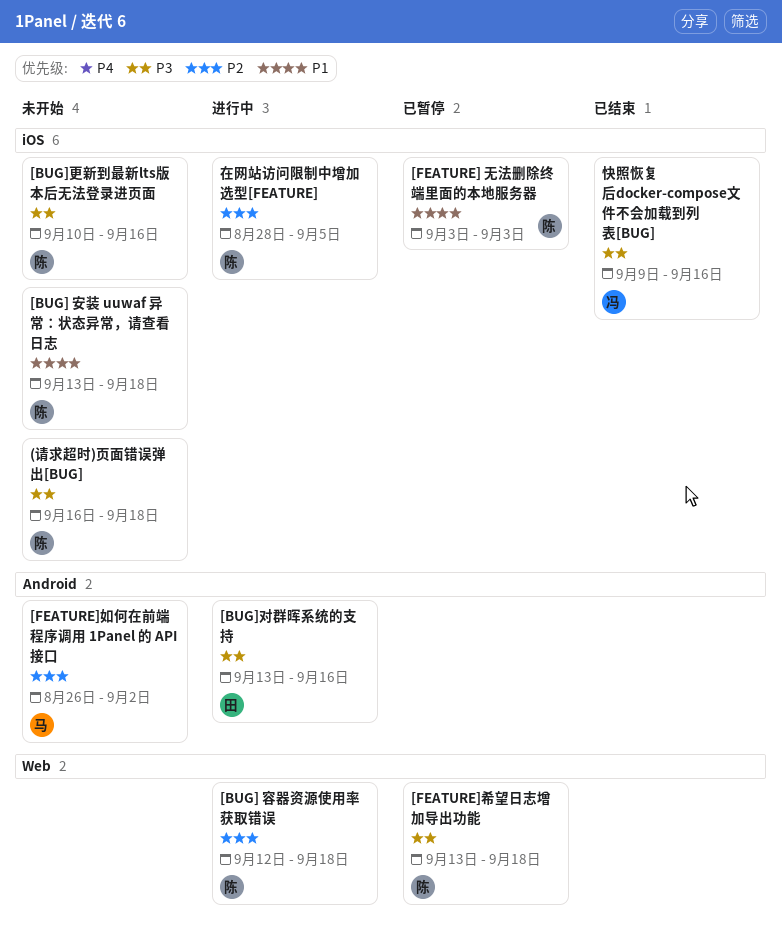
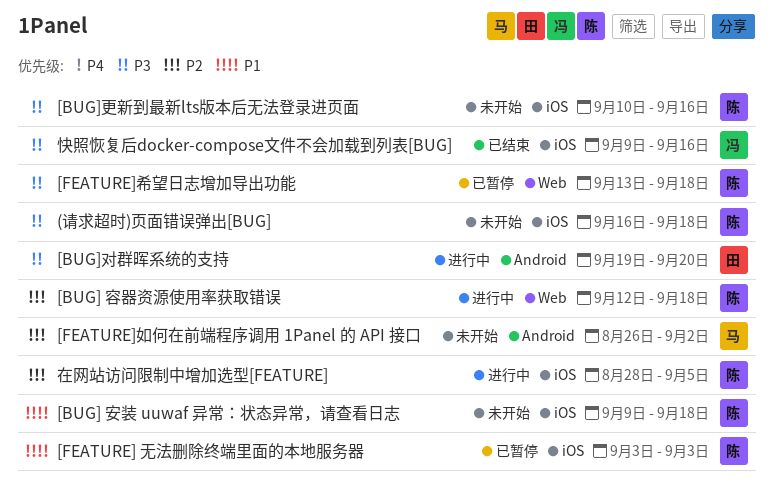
[BUG] 安装 uuwaf 异常：状态异常，请查看日志, start: Sep 13 -> Sep 9
[BUG]对群晖系统的支持, start: Sep 13 -> Sep 19
[BUG]对群晖系统的支持, due: Sep 16 -> Sep 20

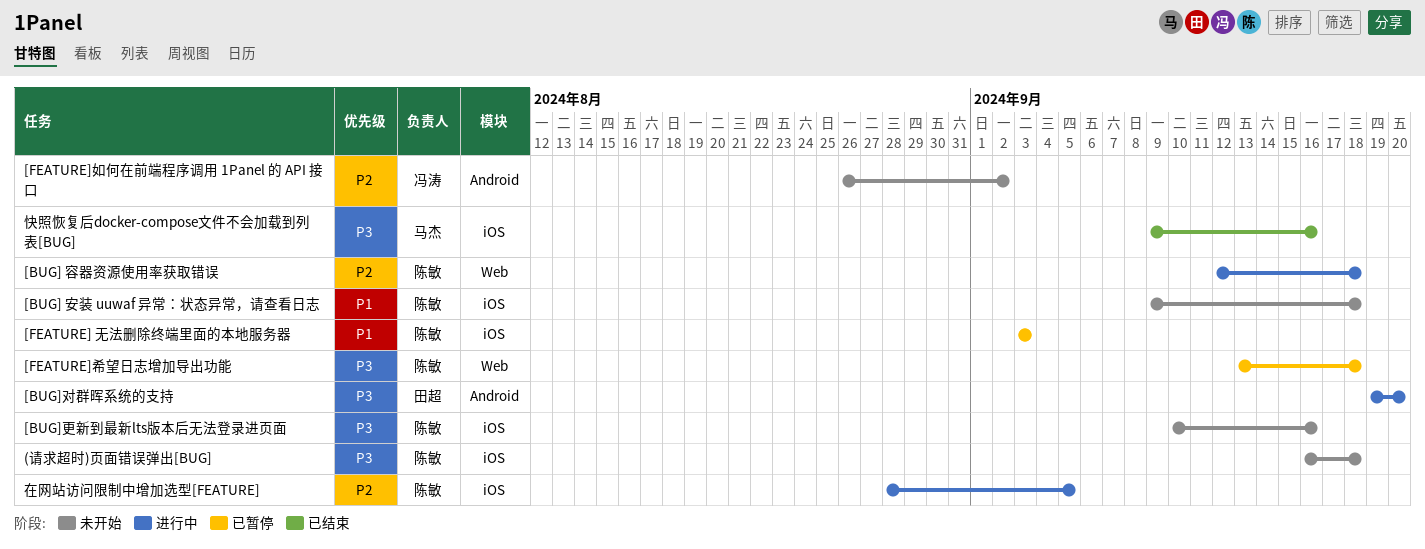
[FEATURE]如何在前端程序调用 1Panel 的 API 接口, owner: 马杰 -> 冯涛
快照恢复后docker-compose文件不会加载到列表[BUG], owner: 冯涛 -> 马杰

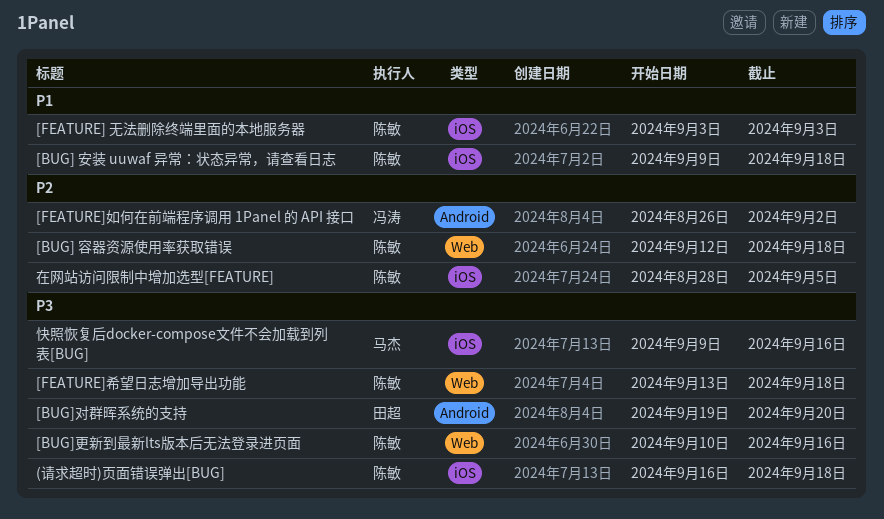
[BUG]更新到最新lts版本后无法登录进页面, label: iOS -> Web

